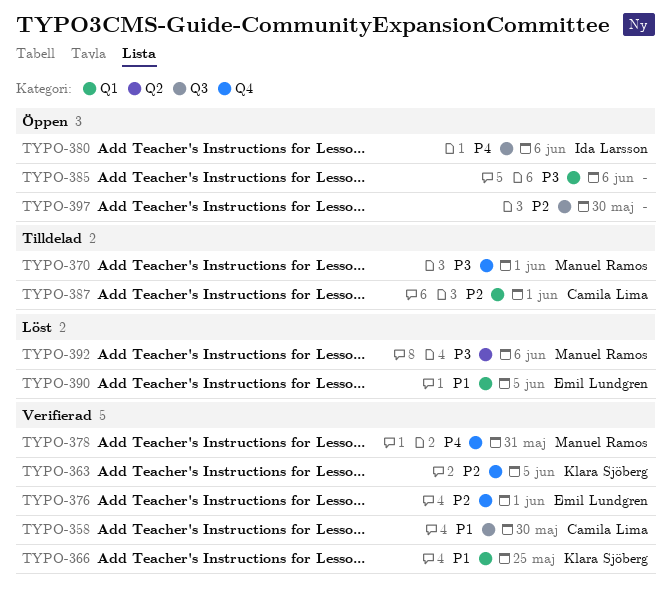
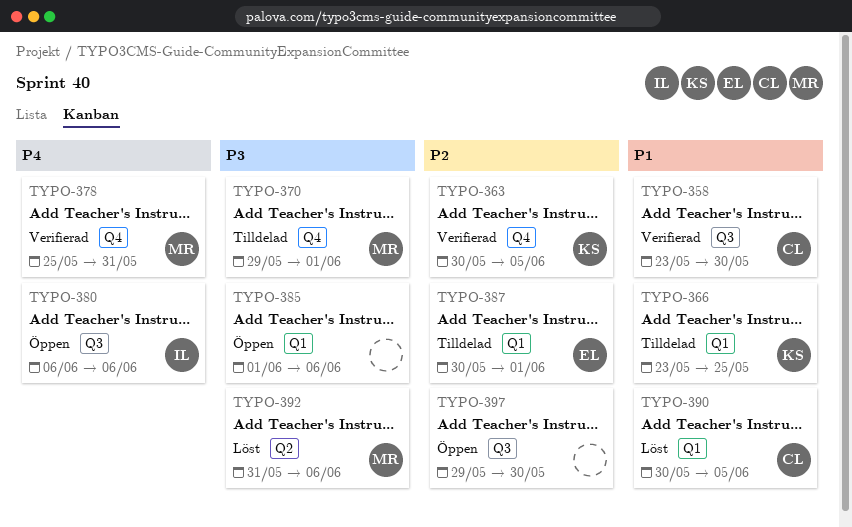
TYPO-366, status: Verifierad -> Tilldelad
TYPO-376: present -> none
TYPO-387, owner: Camila Lima -> Emil Lundgren
TYPO-390, owner: Emil Lundgren -> Camila Lima

